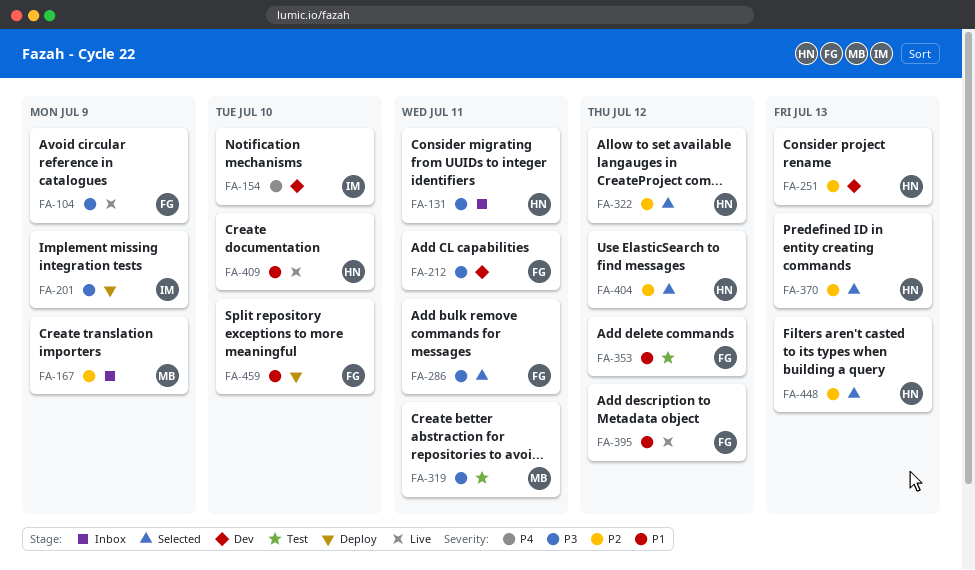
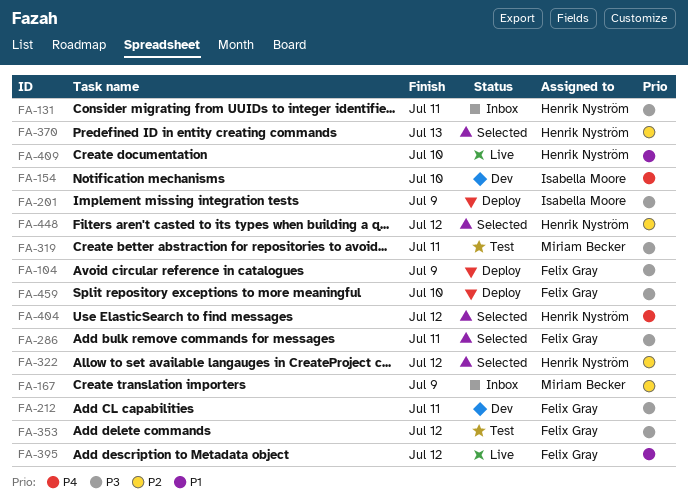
FA-104, status: Live -> Deploy
FA-251: present -> none
FA-353, priority: P1 -> P3
FA-404, priority: P2 -> P4
FA-448, due: Jul 13 -> Jul 12
FA-459, priority: P1 -> P3

